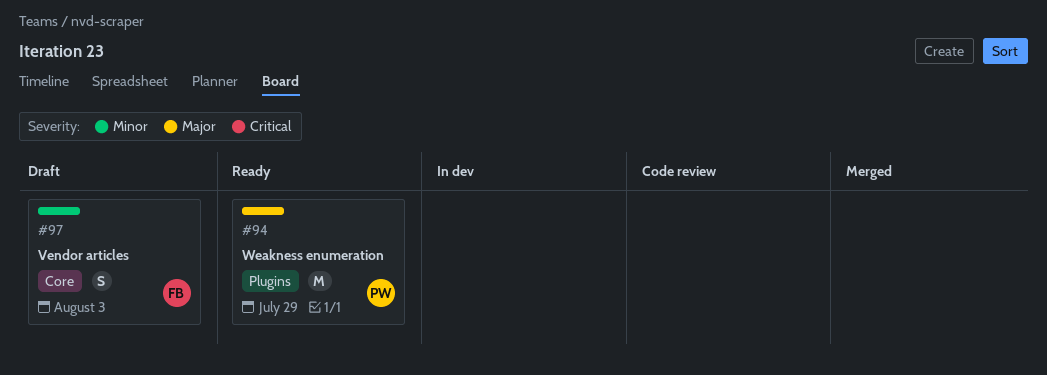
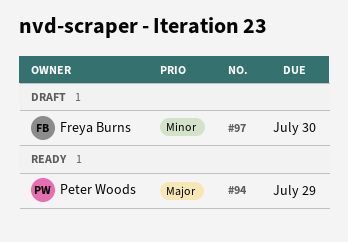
#97, due: Aug 3 -> Jul 30

